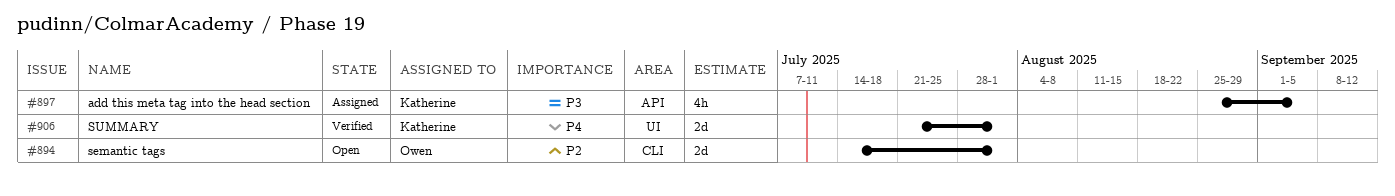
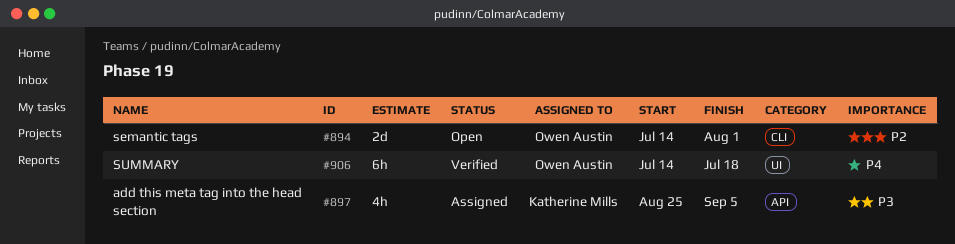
#906, owner: Katherine Mills -> Owen Austin
#906, estimate: 2d -> 6h
#906, start: Jul 21 -> Jul 14
#906, due: Aug 1 -> Jul 18

